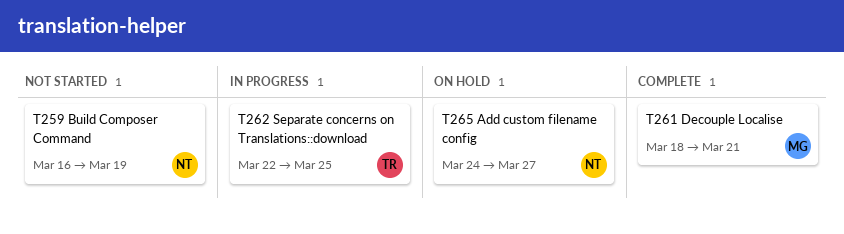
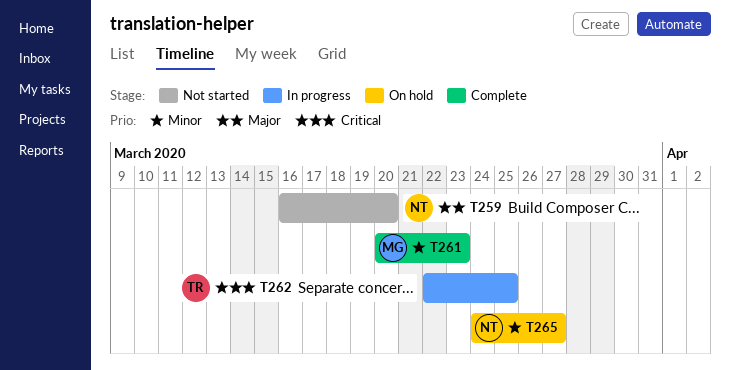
T259, due: Mar 19 -> Mar 20
T261, start: Mar 18 -> Mar 20
T261, due: Mar 21 -> Mar 23

